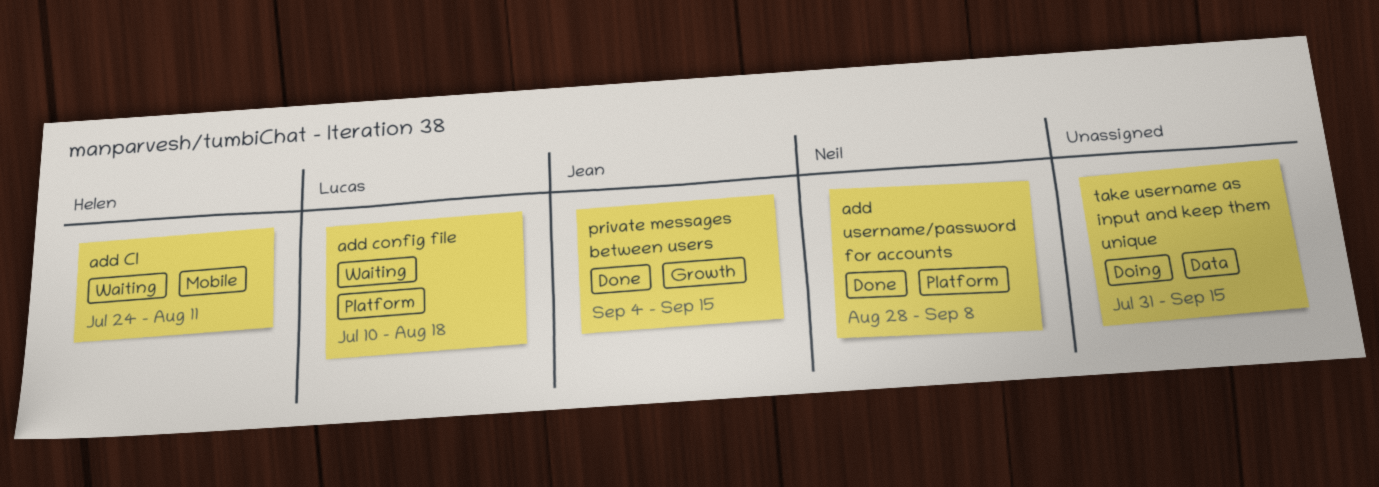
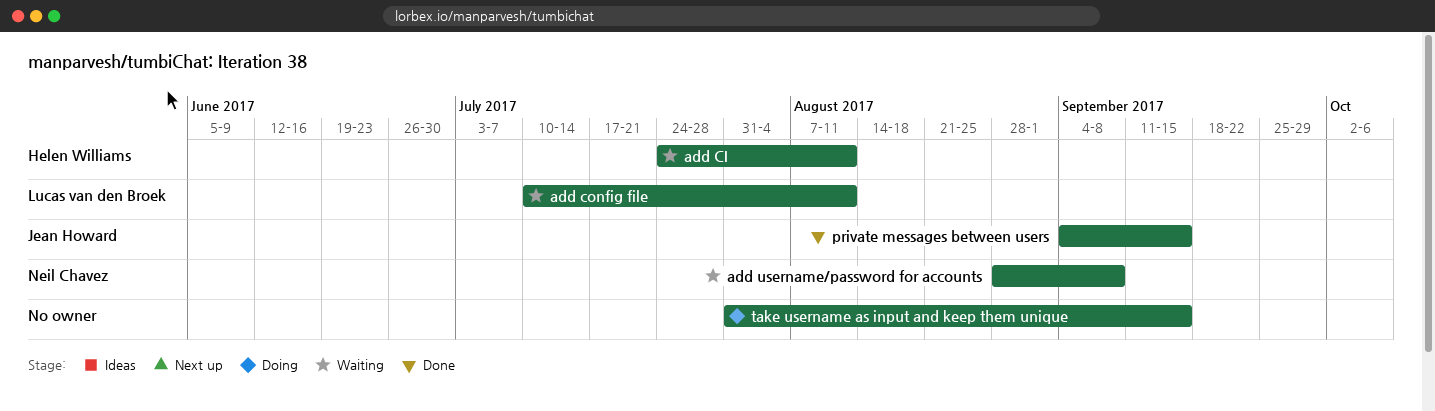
add config file, due: Aug 18 -> Aug 11
add username/password for accounts, status: Done -> Waiting

